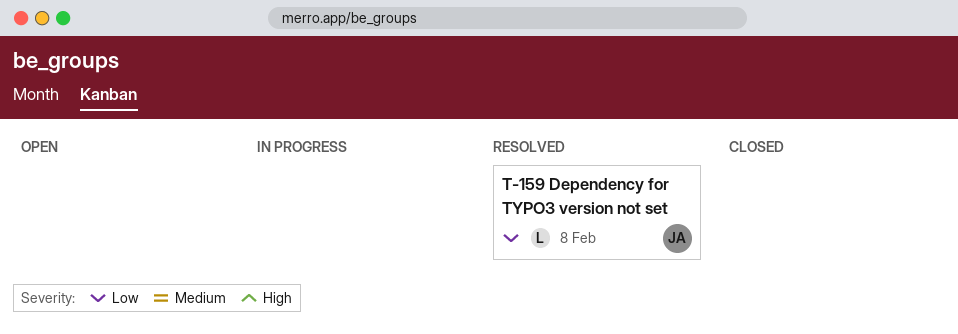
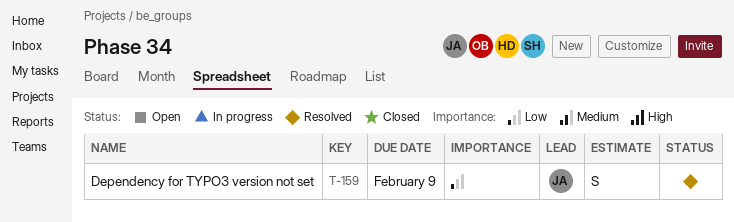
T-159, estimate: L -> S
T-159, due: Feb 8 -> Feb 9

